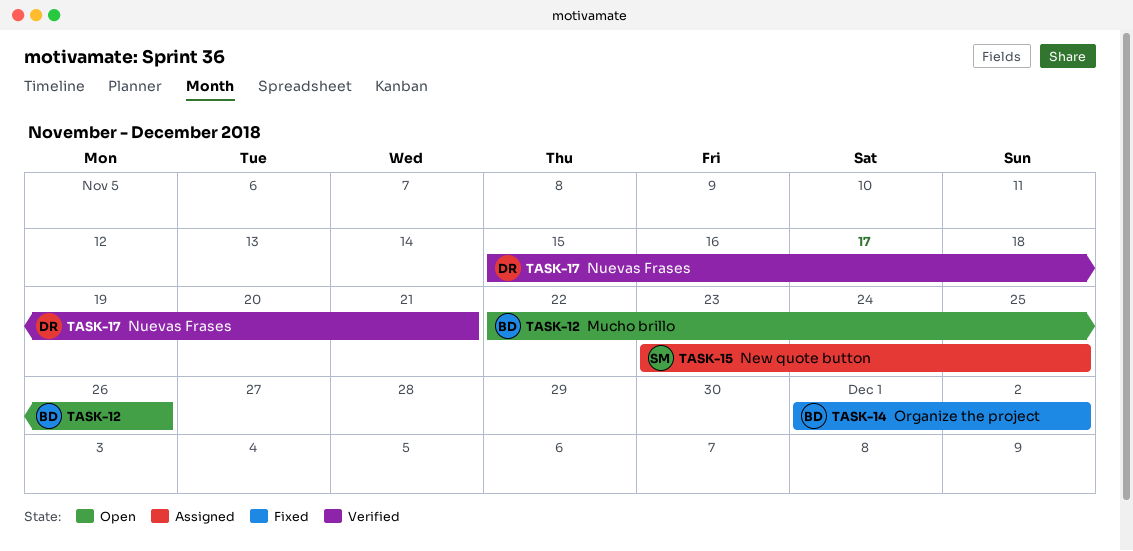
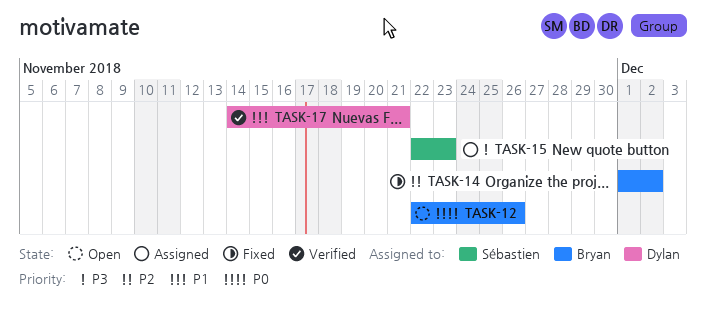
TASK-15, start: Nov 23 -> Nov 22
TASK-15, due: Nov 25 -> Nov 23
TASK-17, start: Nov 15 -> Nov 14

